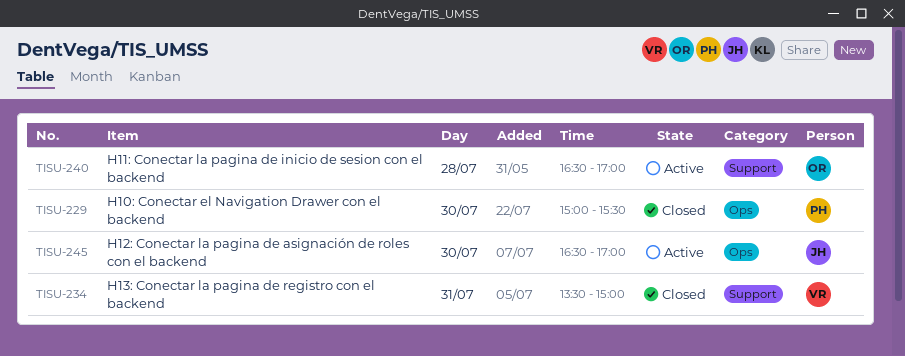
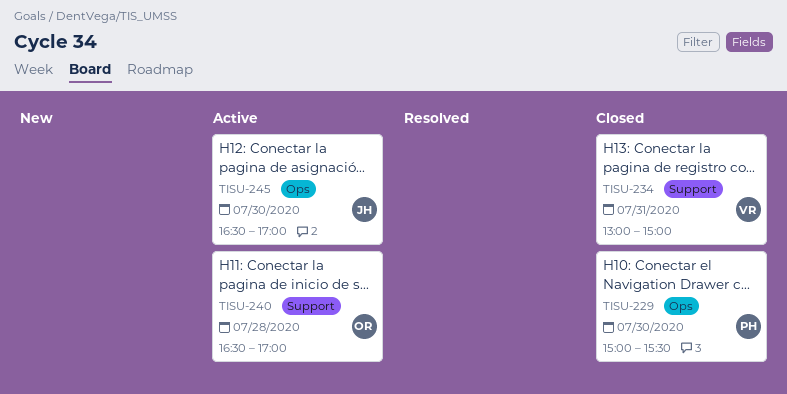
TISU-234, begins: 13:30 -> 13:00

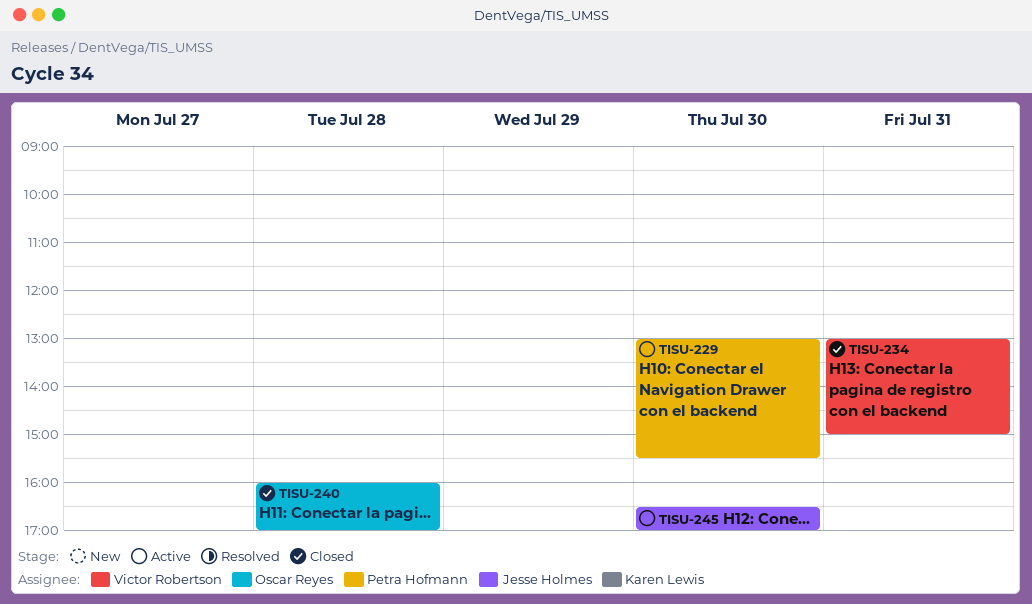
TISU-229, status: Closed -> Active
TISU-229, begins: 15:00 -> 13:00
TISU-240, status: Active -> Closed
TISU-240, begins: 16:30 -> 16:00

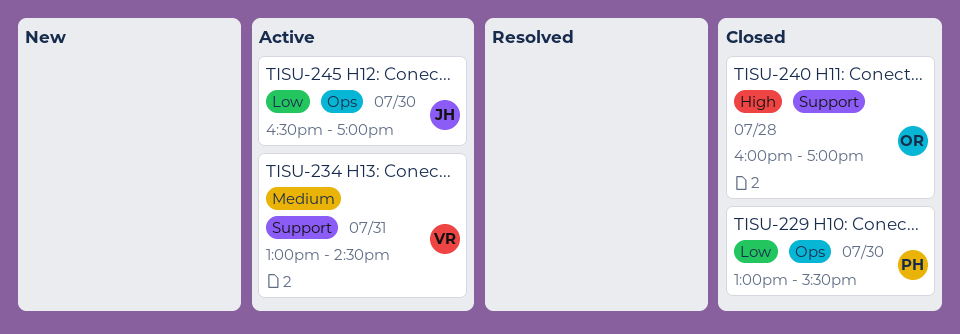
TISU-229, status: Active -> Closed
TISU-234, status: Closed -> Active
TISU-234, ends: 15:00 -> 14:30

